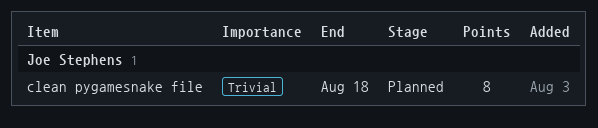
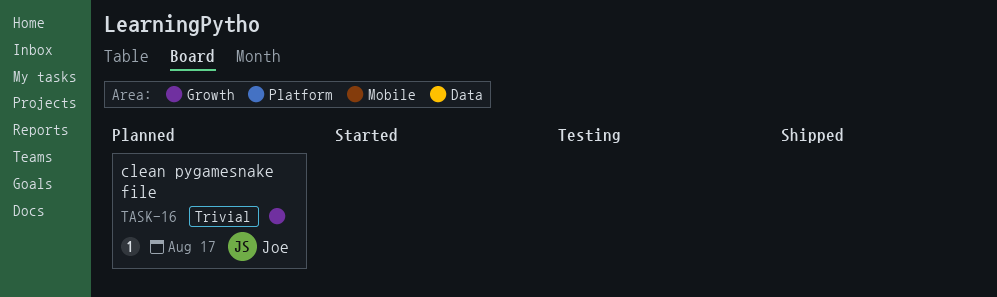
clean pygamesnake file, estimate: 8 -> 1
clean pygamesnake file, due: Aug 18 -> Aug 17

